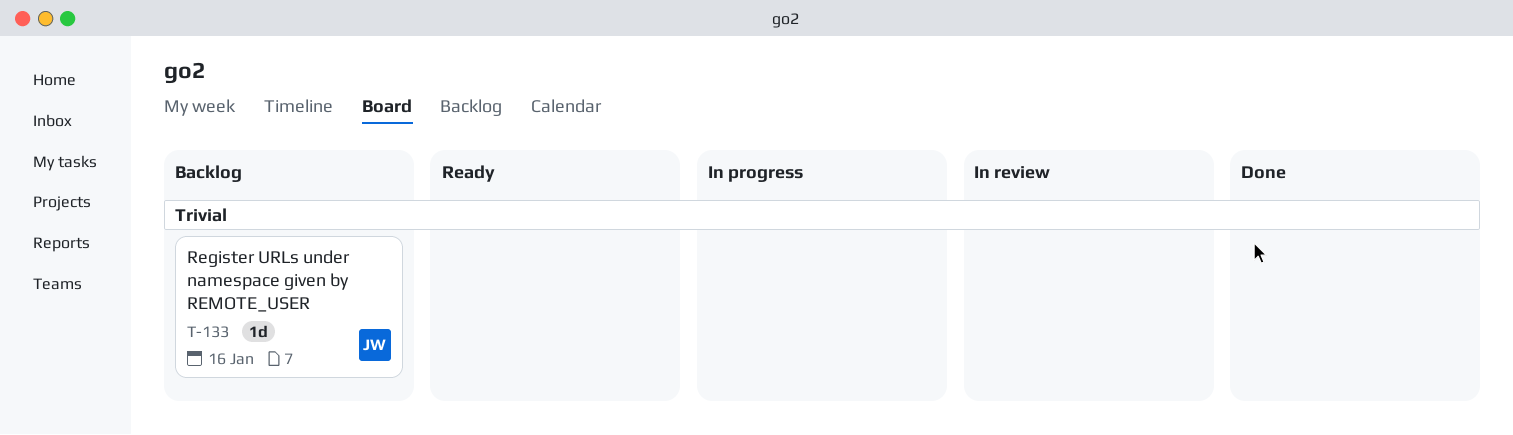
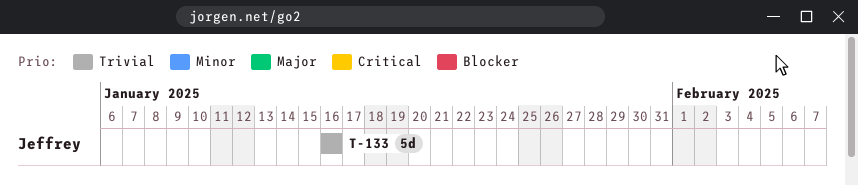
T-133, estimate: 1d -> 5d

